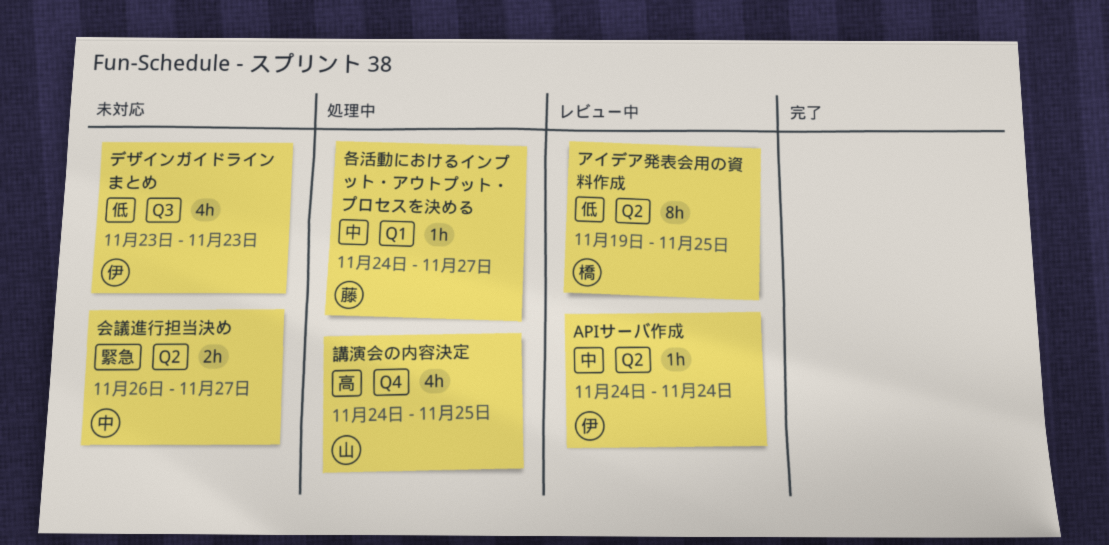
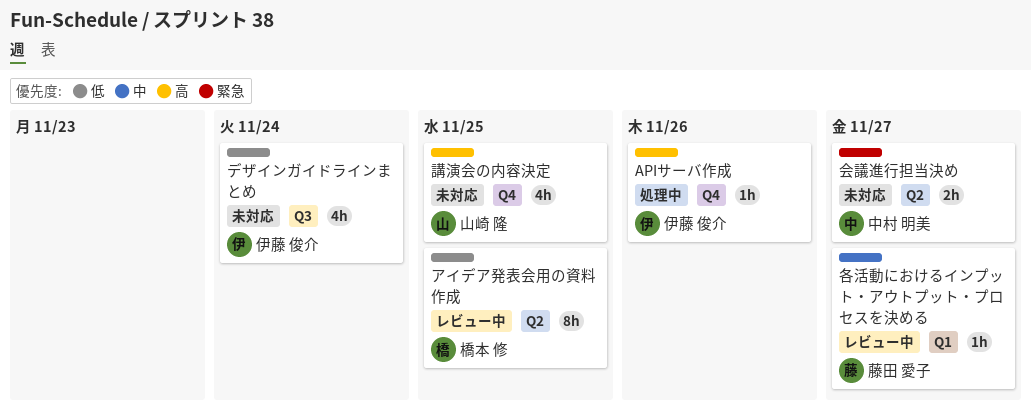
APIサーバ作成, status: レビュー中 -> 処理中
APIサーバ作成, priority: 中 -> 高
APIサーバ作成, label: Q2 -> Q4
APIサーバ作成, due: Nov 24 -> Nov 26
デザインガイドラインまとめ, due: Nov 23 -> Nov 24
各活動におけるインプット・アウトプット・プロセスを決める, status: 処理中 -> レビュー中
講演会の内容決定, status: 処理中 -> 未対応

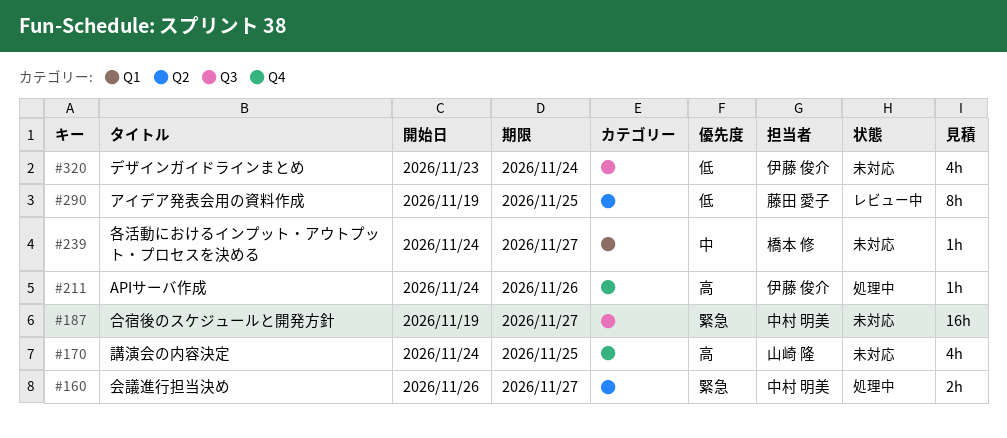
アイデア発表会用の資料作成, owner: 橋本 修 -> 藤田 愛子
会議進行担当決め, status: 未対応 -> 処理中
各活動におけるインプット・アウトプット・プロセスを決める, status: レビュー中 -> 未対応
各活動におけるインプット・アウトプット・プロセスを決める, owner: 藤田 愛子 -> 橋本 修
合宿後のスケジュールと開発方針: none -> present

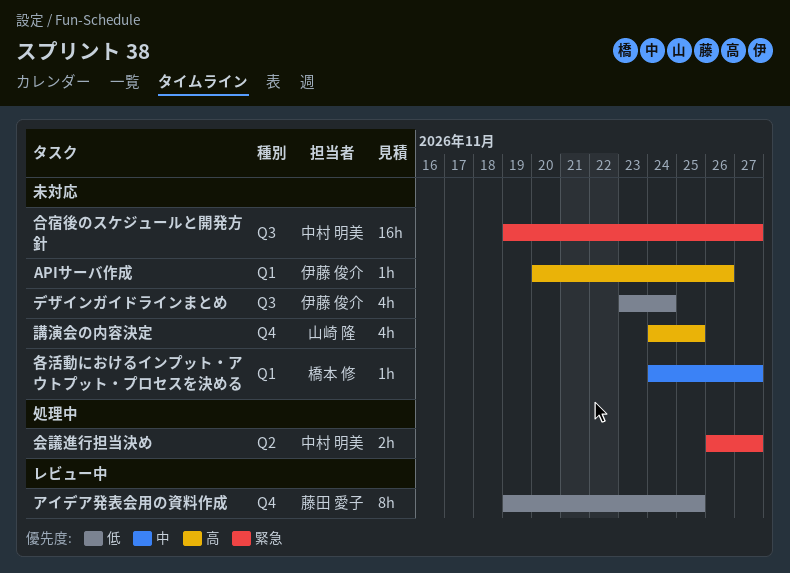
APIサーバ作成, status: 処理中 -> 未対応
APIサーバ作成, label: Q4 -> Q1
APIサーバ作成, start: Nov 24 -> Nov 20
アイデア発表会用の資料作成, label: Q2 -> Q4

